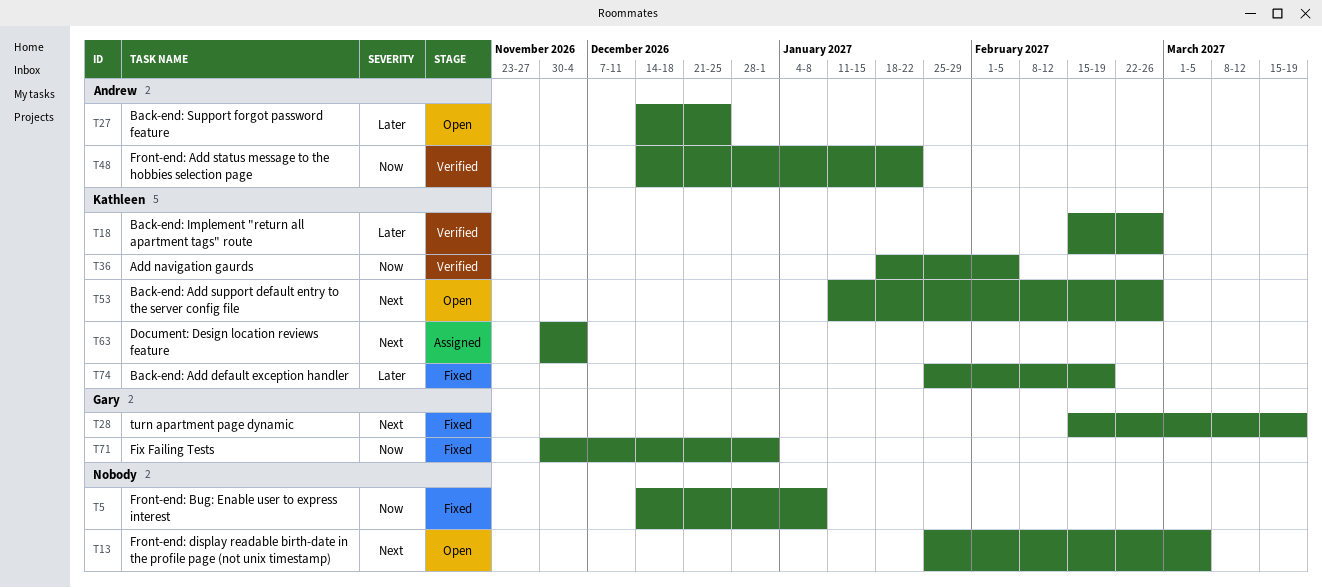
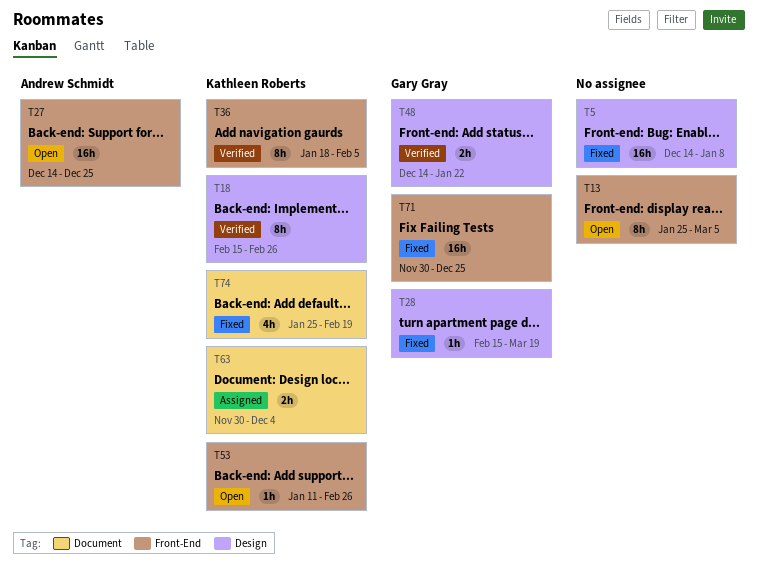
T48, owner: Andrew Schmidt -> Gary Gray
T71, due: Jan 1 -> Dec 25

